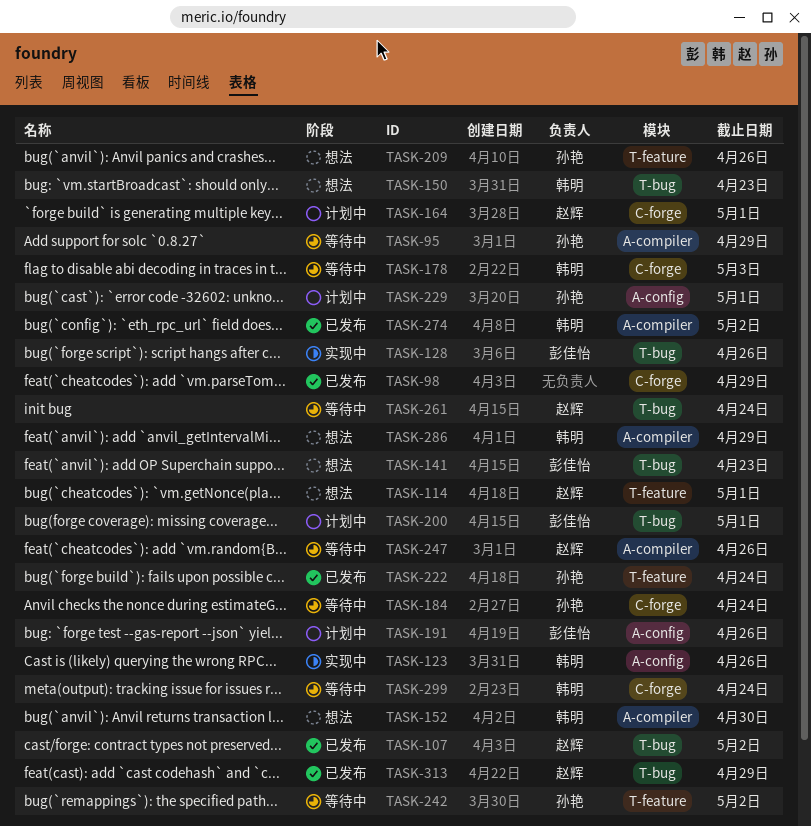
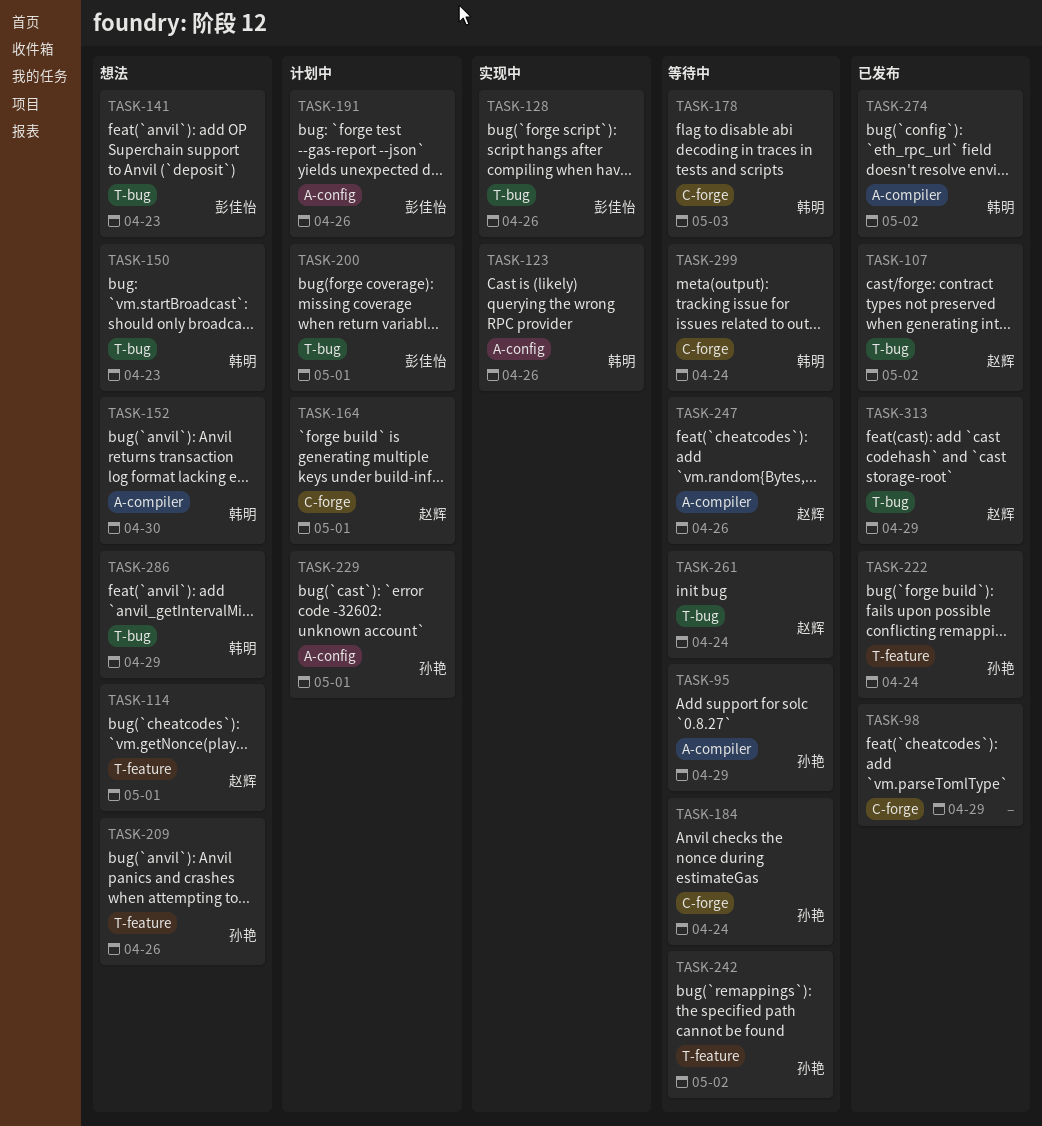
TASK-286, label: A-compiler -> T-bug

